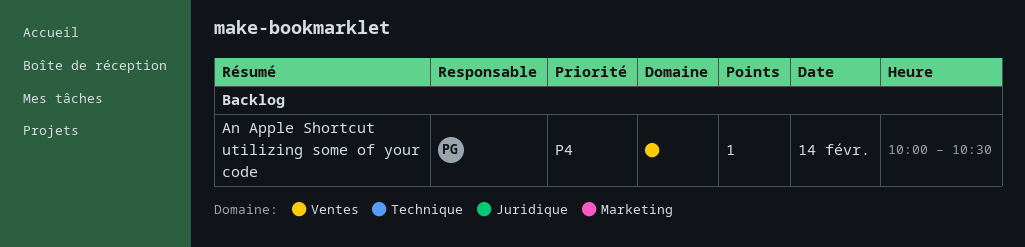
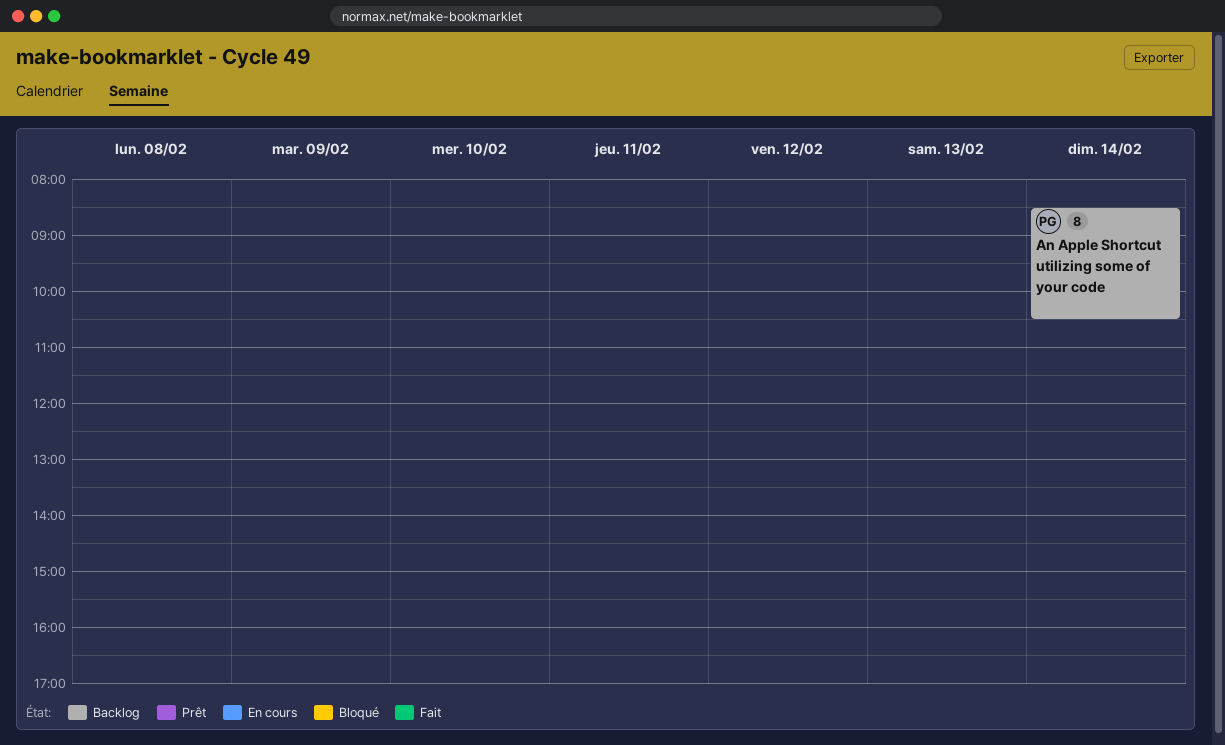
An Apple Shortcut utilizing some of your code, estimate: 1 -> 8
An Apple Shortcut utilizing some of your code, begins: 10:00 -> 08:30

